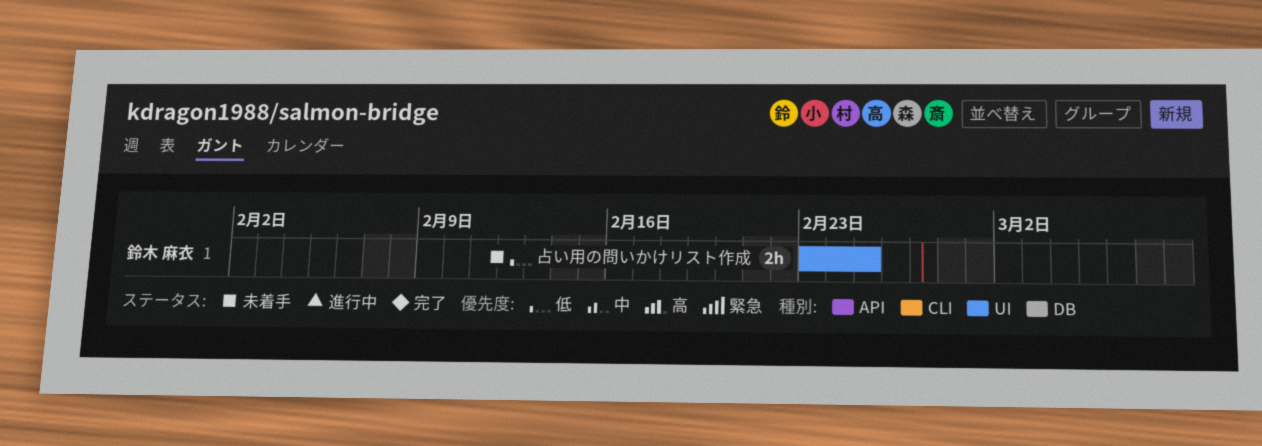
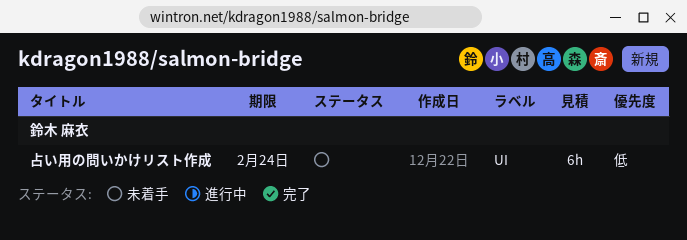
占い用の問いかけリスト作成, estimate: 2h -> 6h
占い用の問いかけリスト作成, due: Feb 25 -> Feb 24

